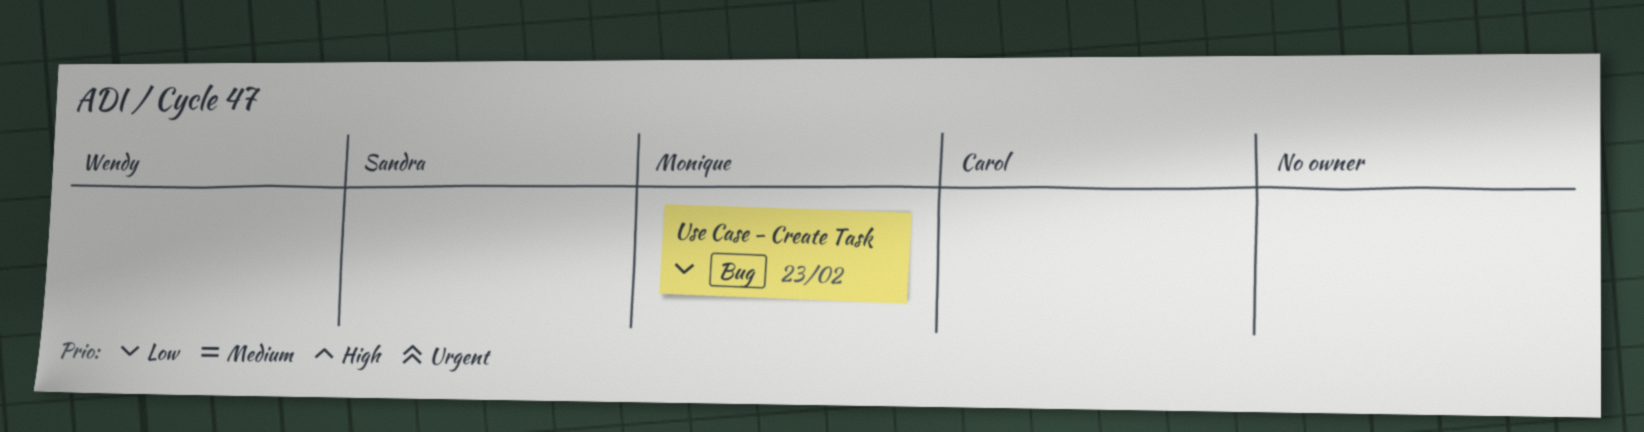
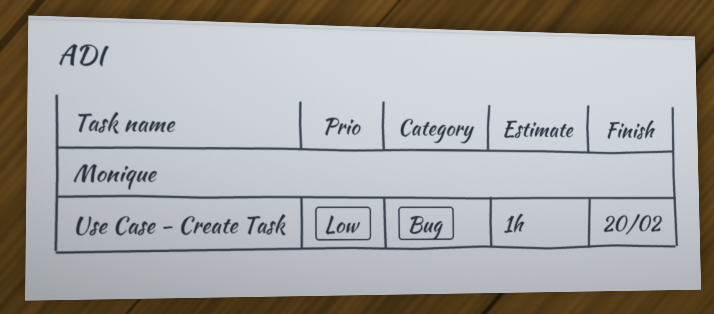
Use Case - Create Task, due: Feb 23 -> Feb 20

